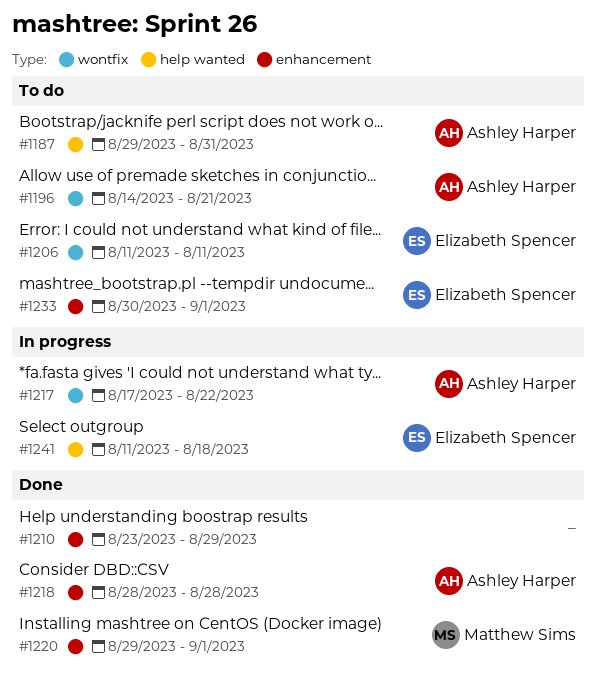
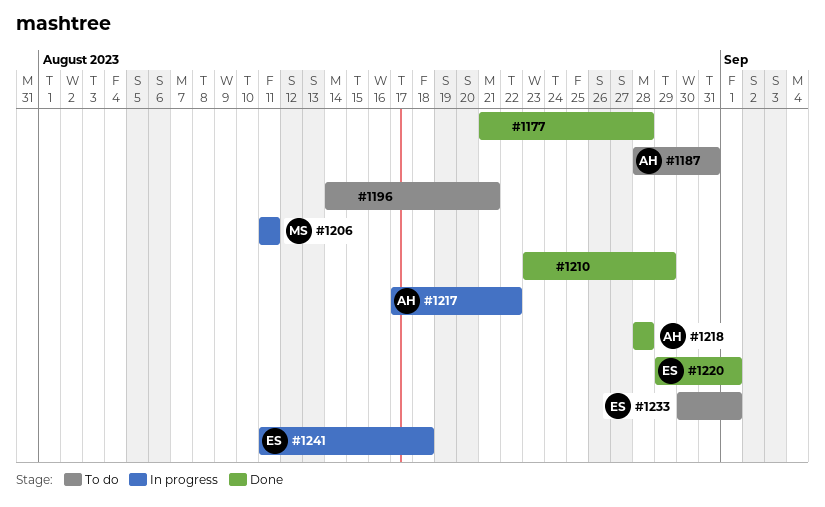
#1177: none -> present
#1187, start: Aug 29 -> Aug 28
#1196, owner: Ashley Harper -> none
#1206, status: To do -> In progress
#1206, owner: Elizabeth Spencer -> Matthew Sims
#1220, owner: Matthew Sims -> Elizabeth Spencer

